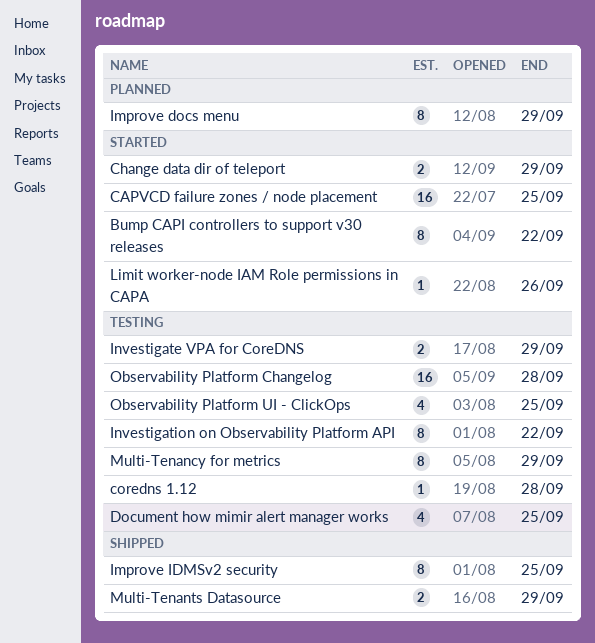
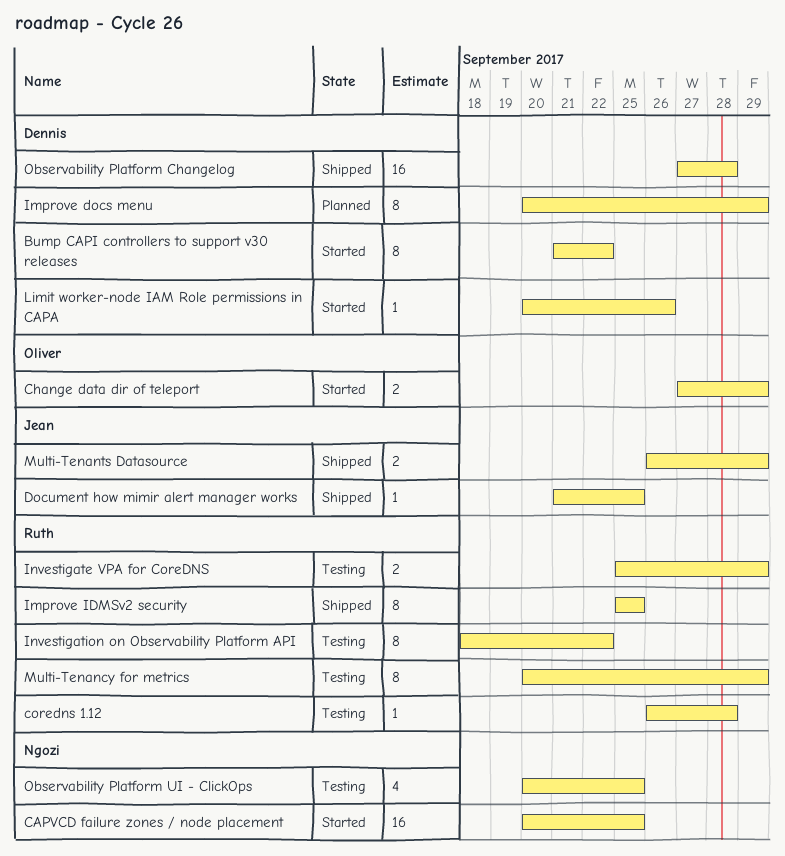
Document how mimir alert manager works, status: Testing -> Shipped
Document how mimir alert manager works, estimate: 4 -> 1
Observability Platform Changelog, status: Testing -> Shipped

